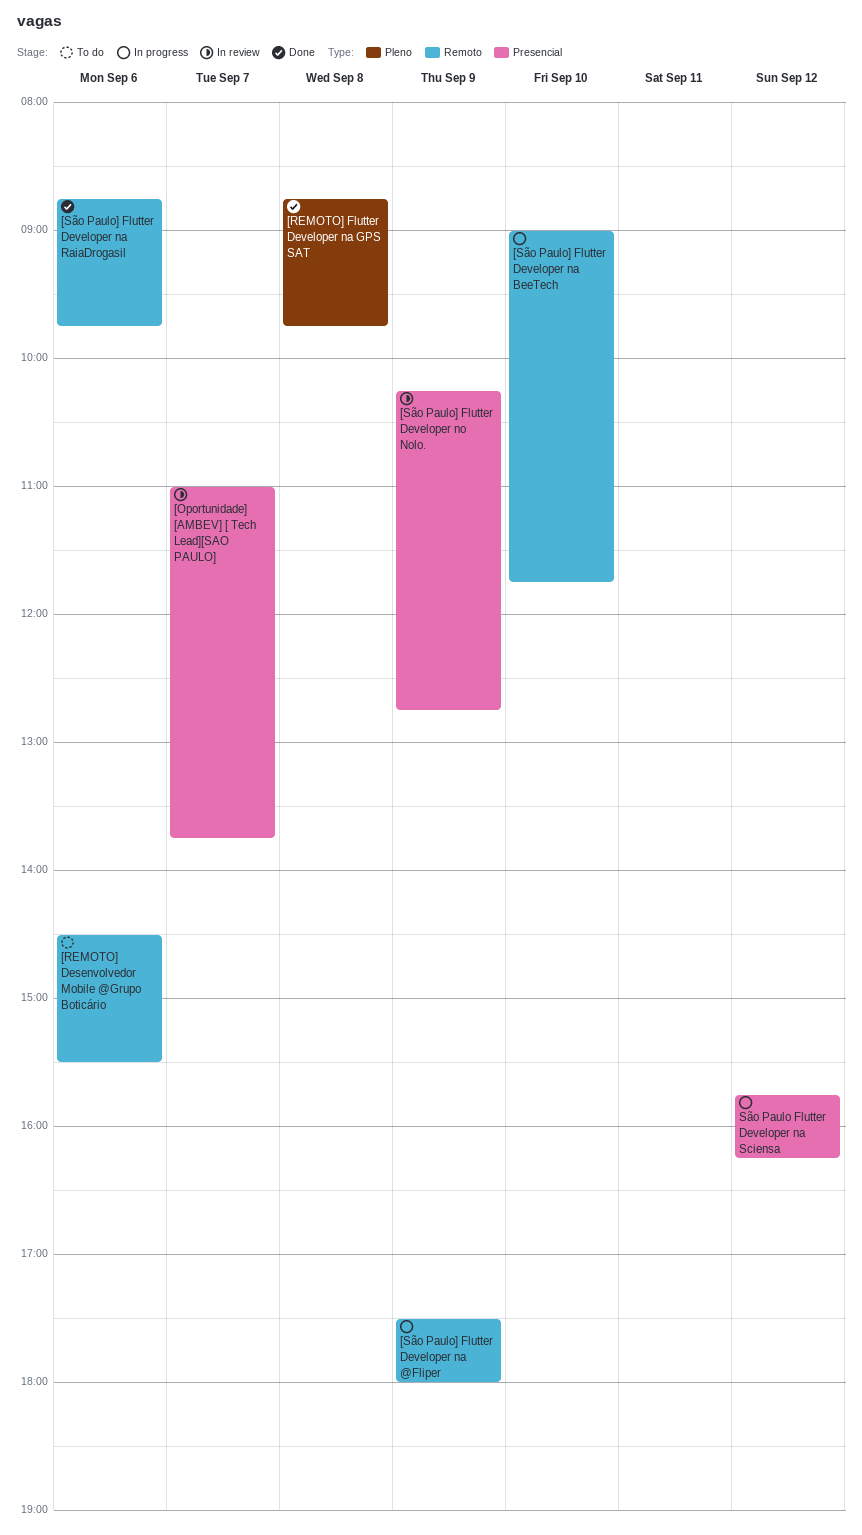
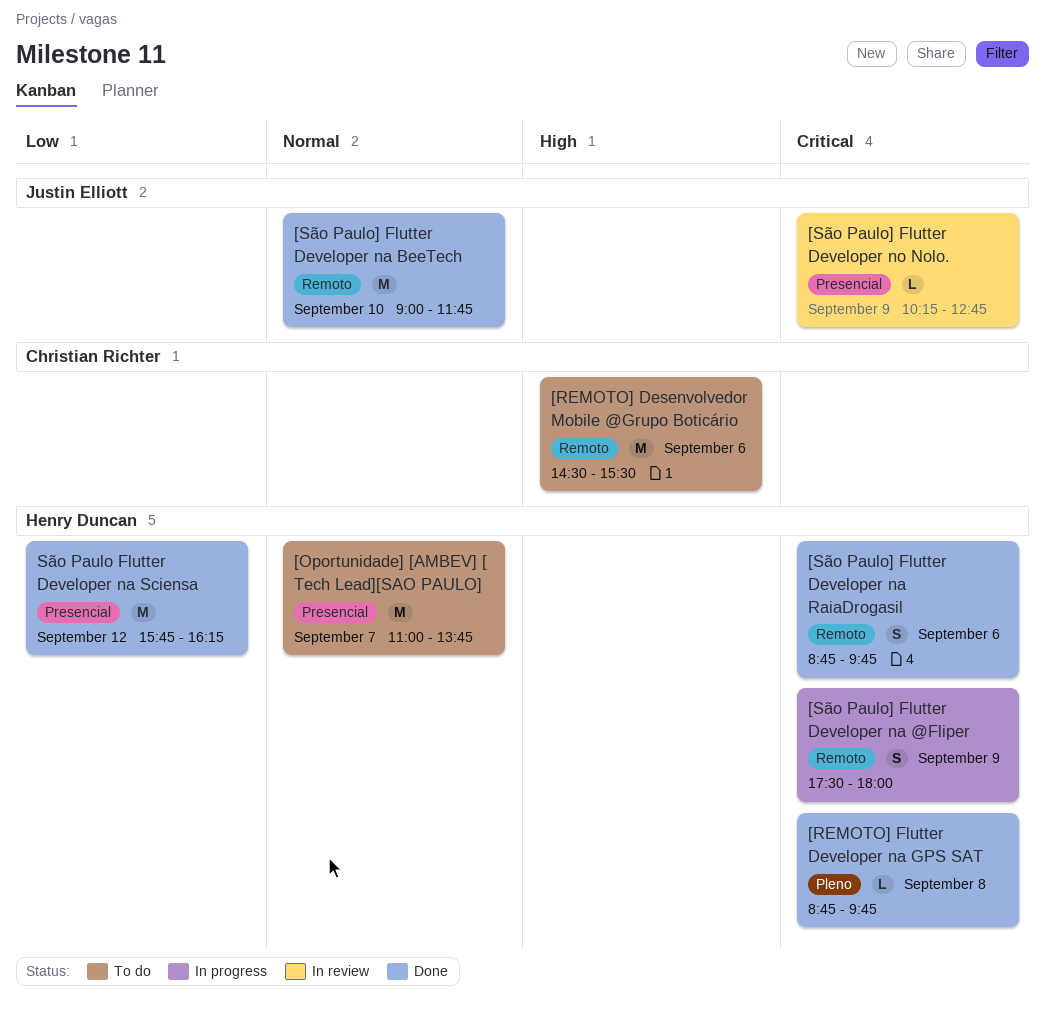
[Oportunidade] [AMBEV] [ Tech Lead][SAO PAULO], status: In review -> To do
[São Paulo] Flutter Developer na BeeTech, status: In progress -> Done
São Paulo Flutter Developer na Sciensa, status: In progress -> Done

